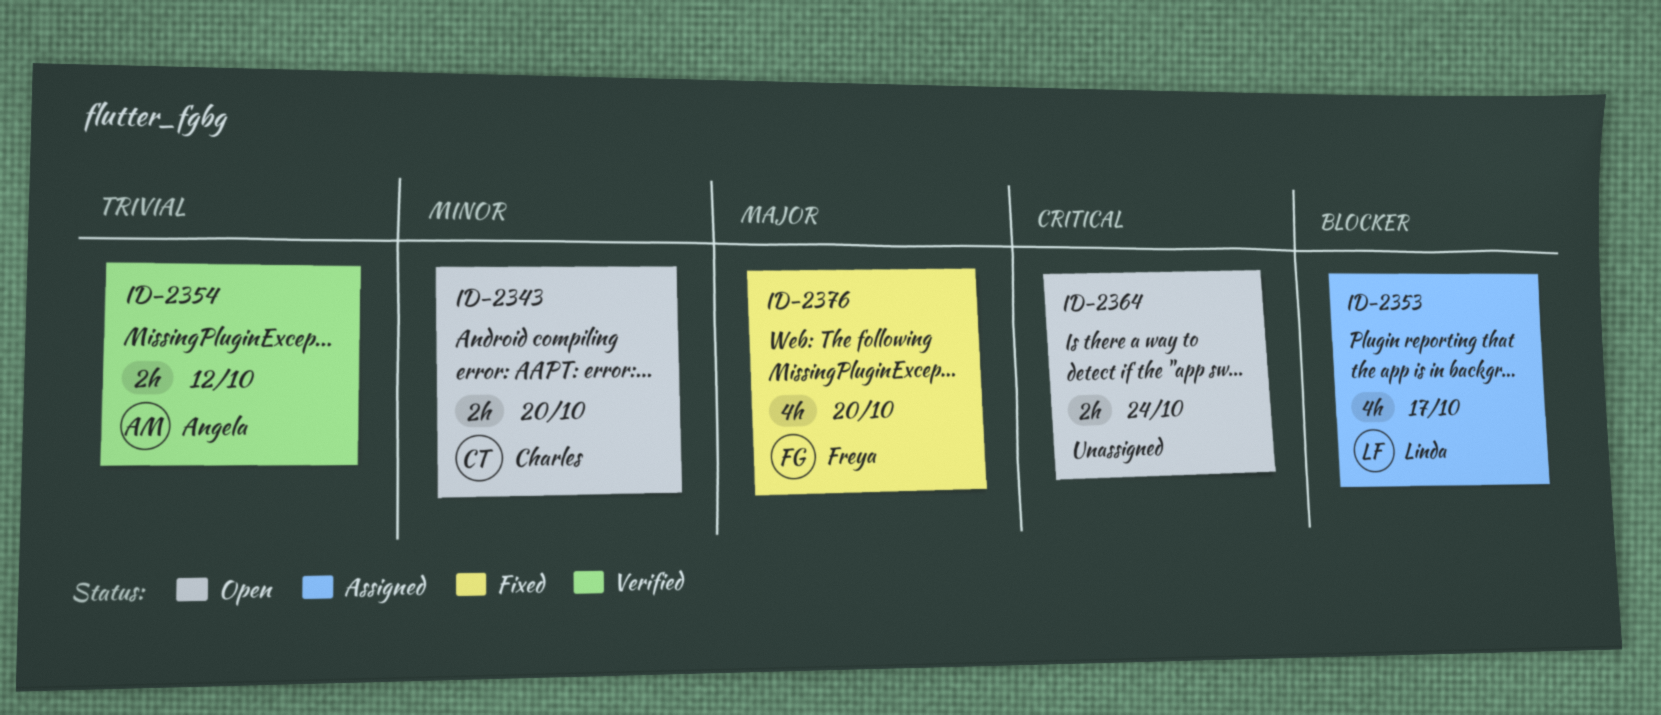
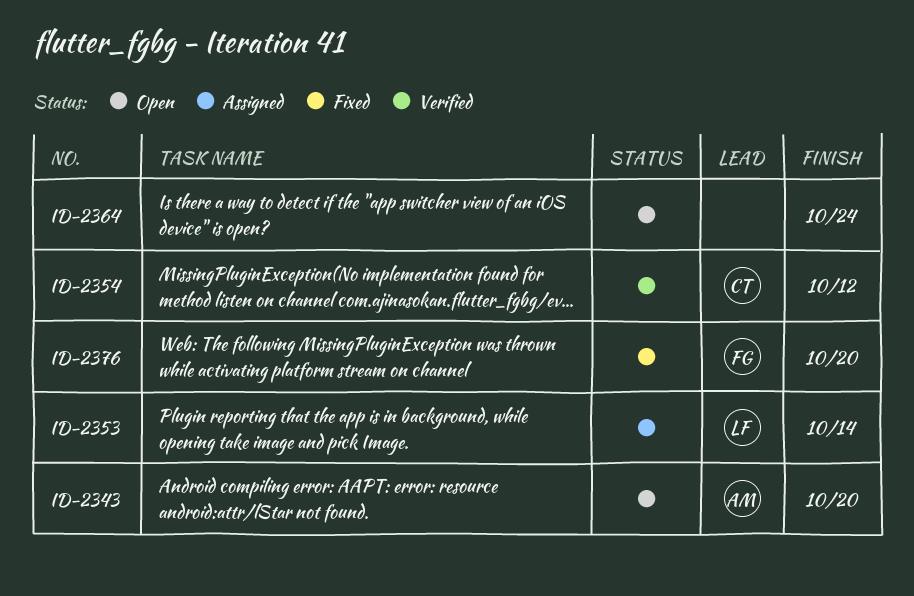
ID-2343, owner: Charles -> Angela
ID-2353, due: Oct 17 -> Oct 14
ID-2354, owner: Angela -> Charles

